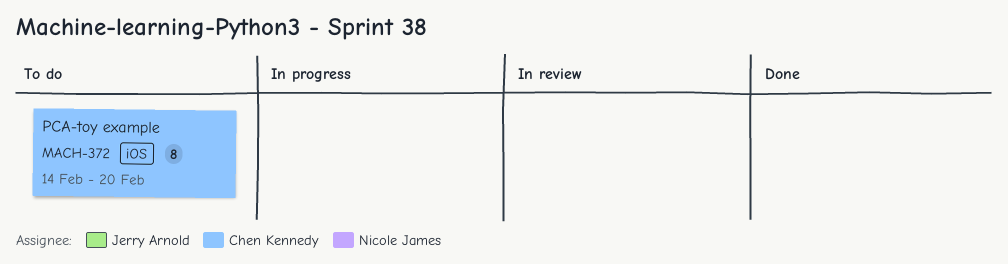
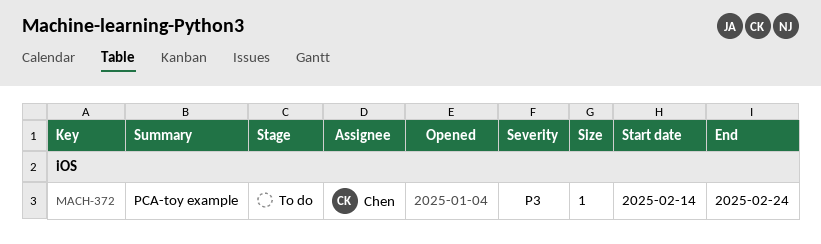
MACH-372, estimate: 8 -> 1
MACH-372, due: Feb 20 -> Feb 24

